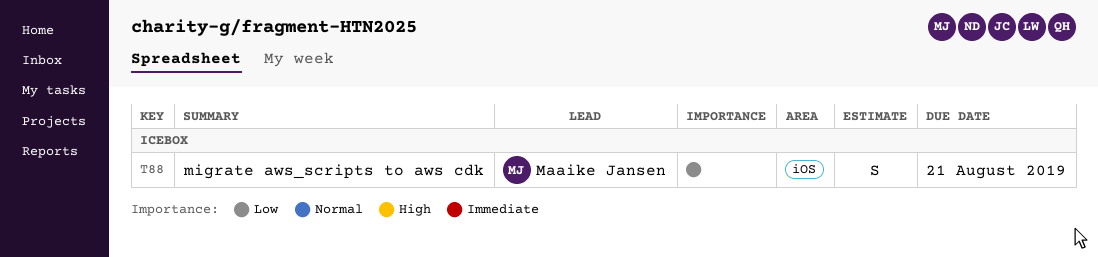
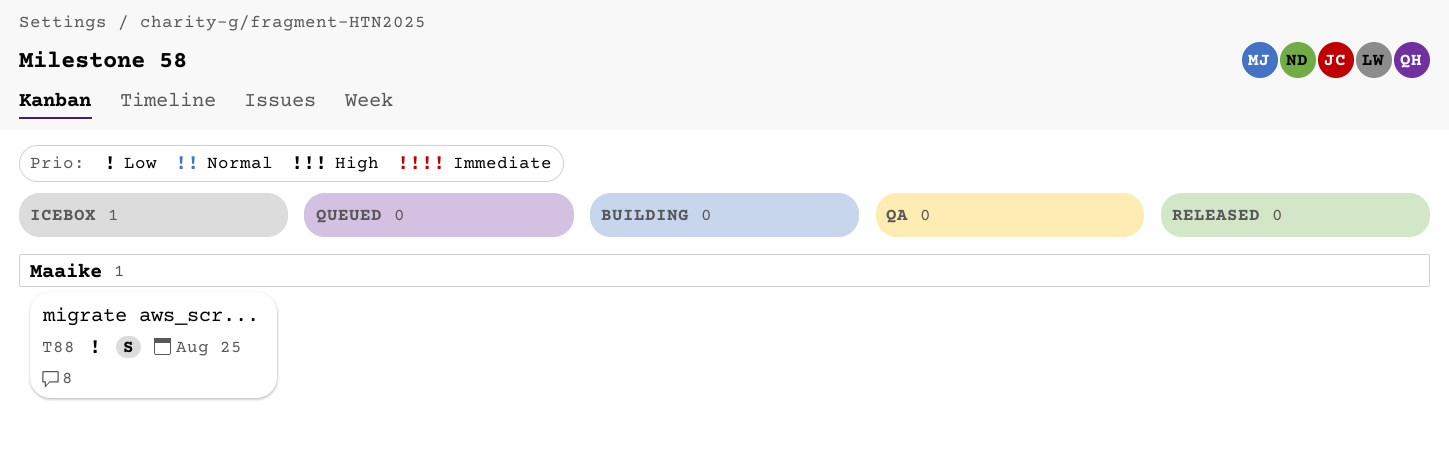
T88, due: Aug 21 -> Aug 25

